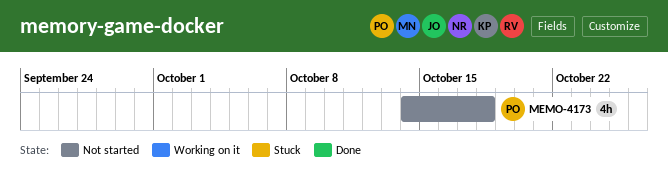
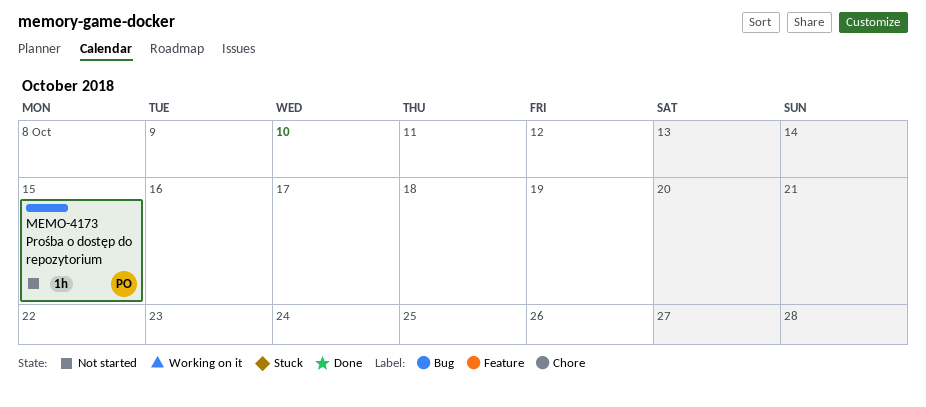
MEMO-4173, estimate: 4h -> 1h
MEMO-4173, due: Oct 18 -> Oct 15

